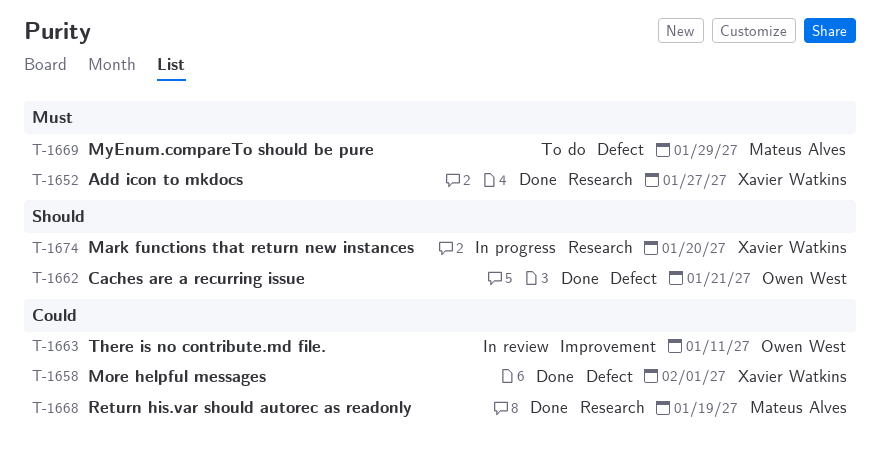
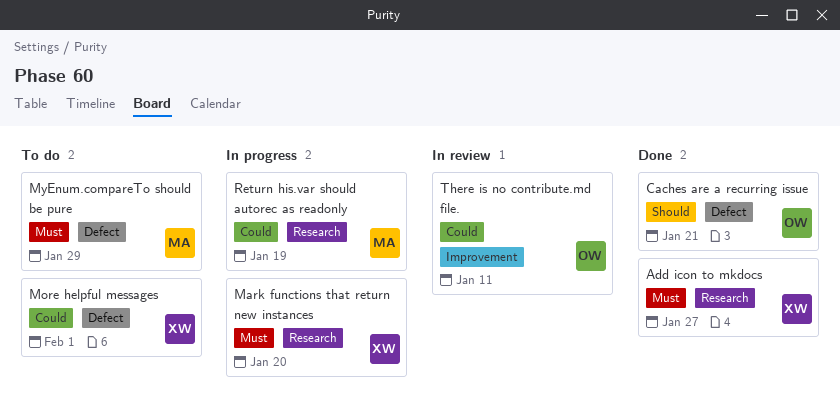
Mark functions that return new instances, priority: Should -> Must
More helpful messages, status: Done -> To do
Return his.var should autorec as readonly, status: Done -> In progress

